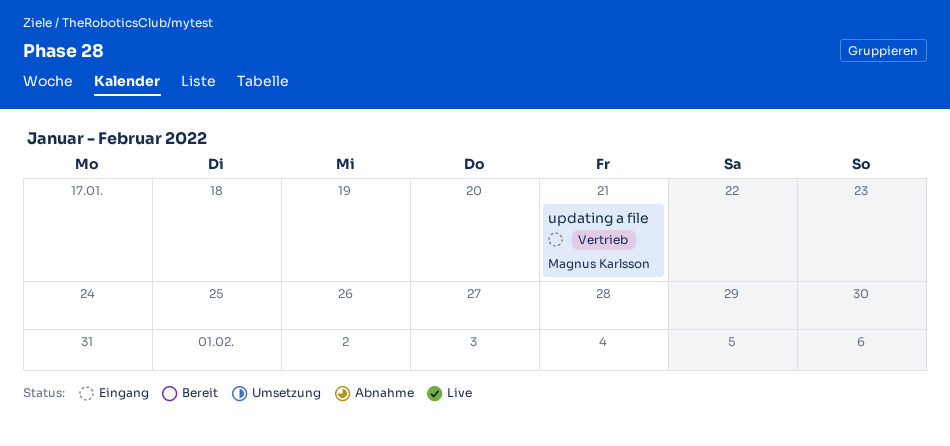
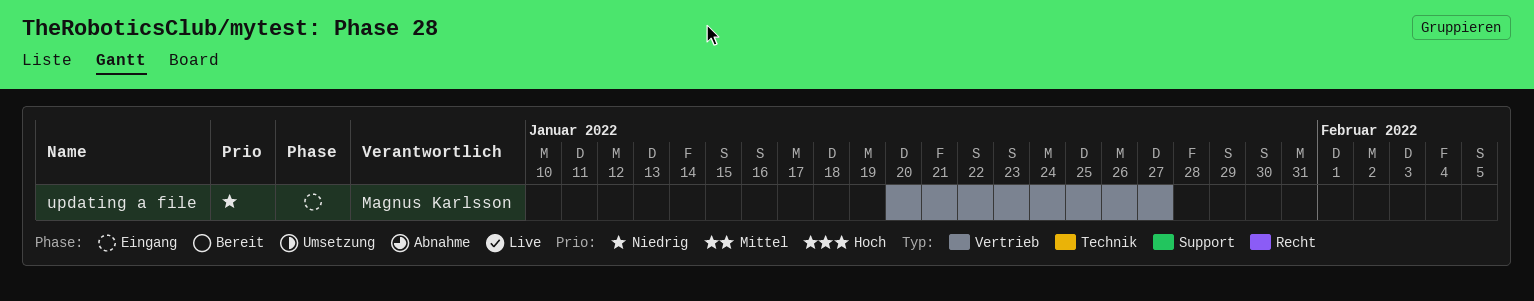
updating a file, due: Jan 21 -> Jan 27

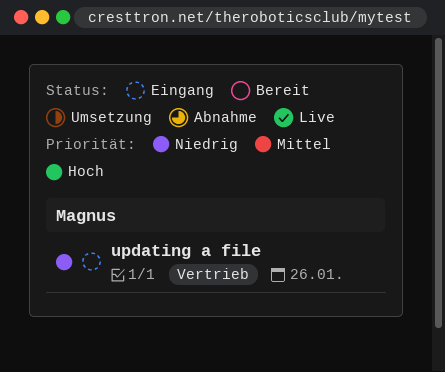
updating a file, due: Jan 27 -> Jan 26

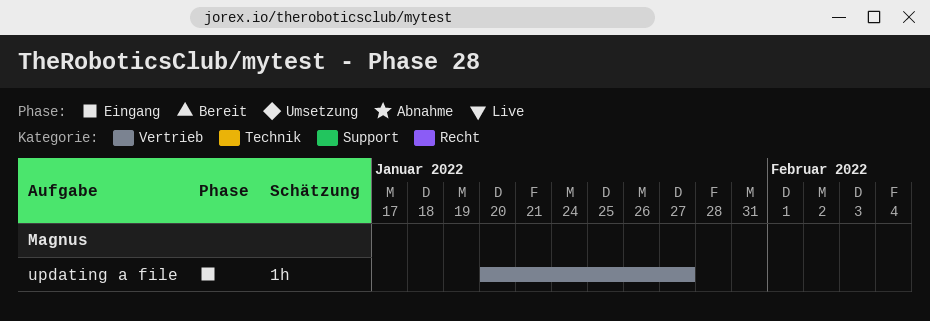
updating a file, due: Jan 26 -> Jan 27

